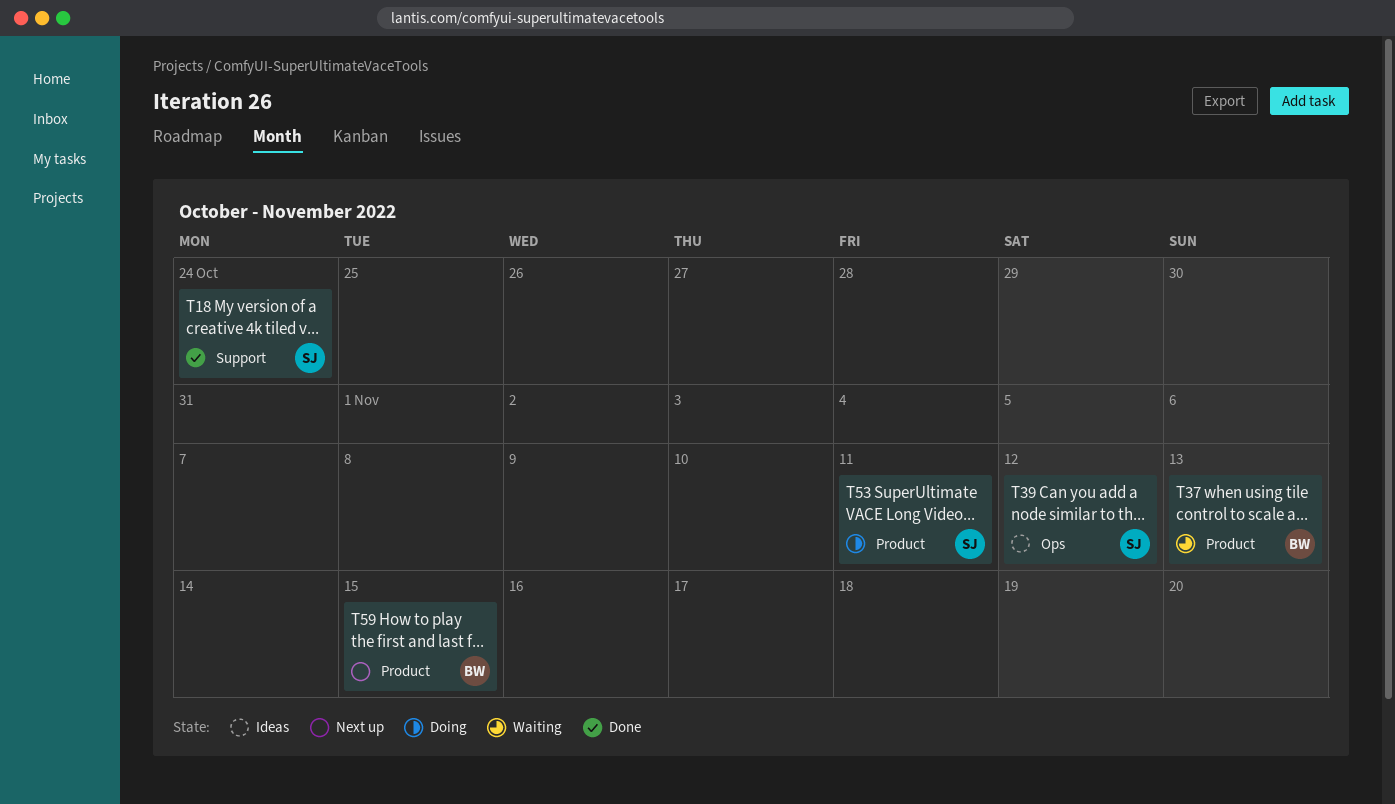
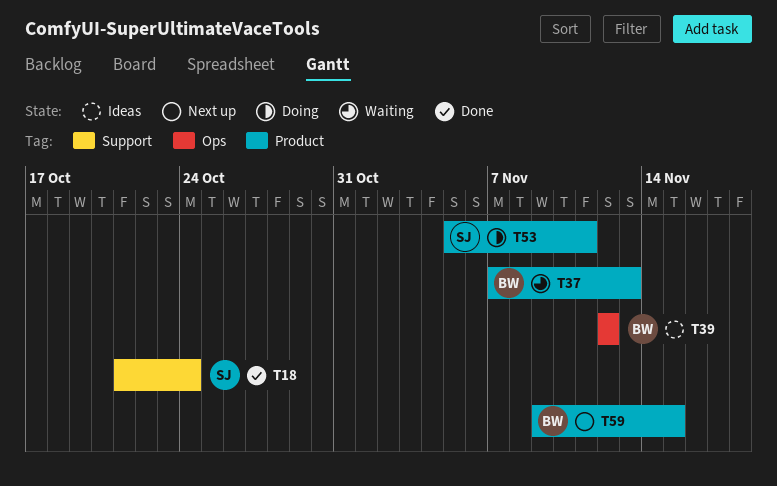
T39, owner: SJ -> BW

